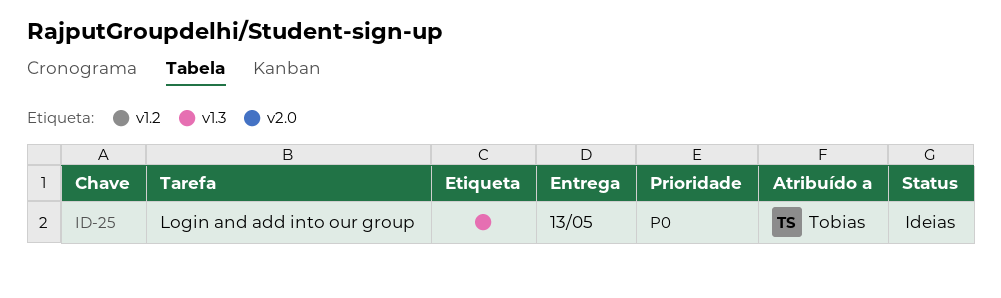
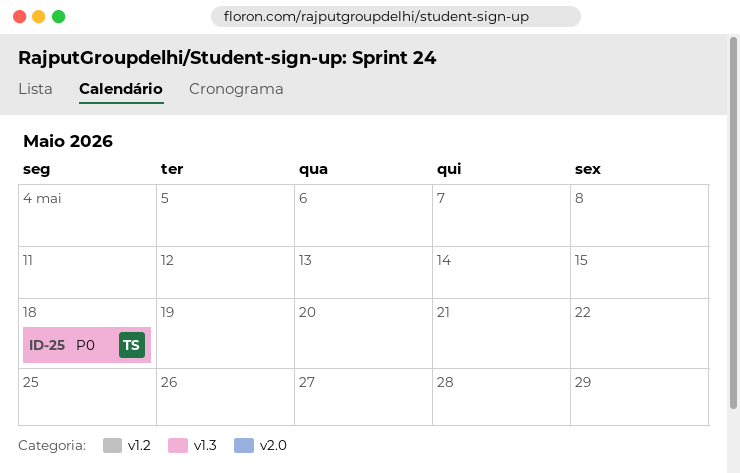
ID-25, due: May 13 -> May 18

